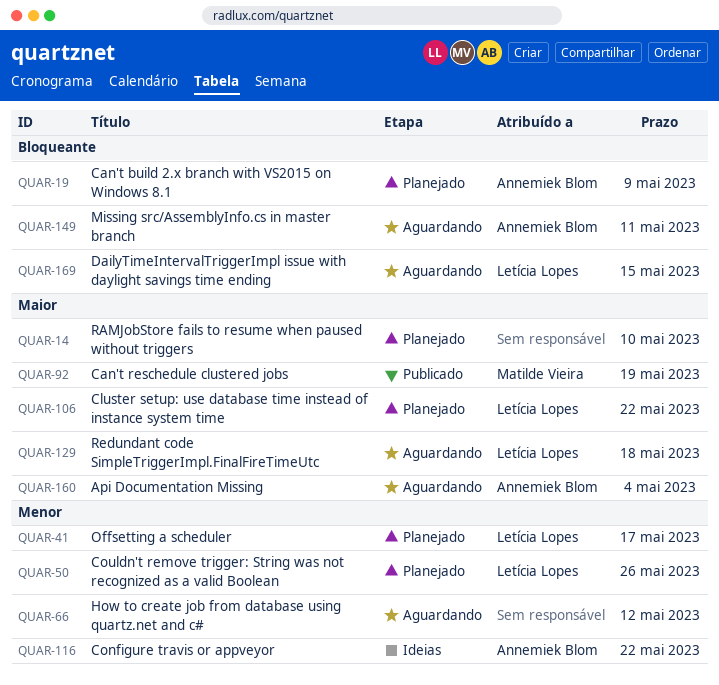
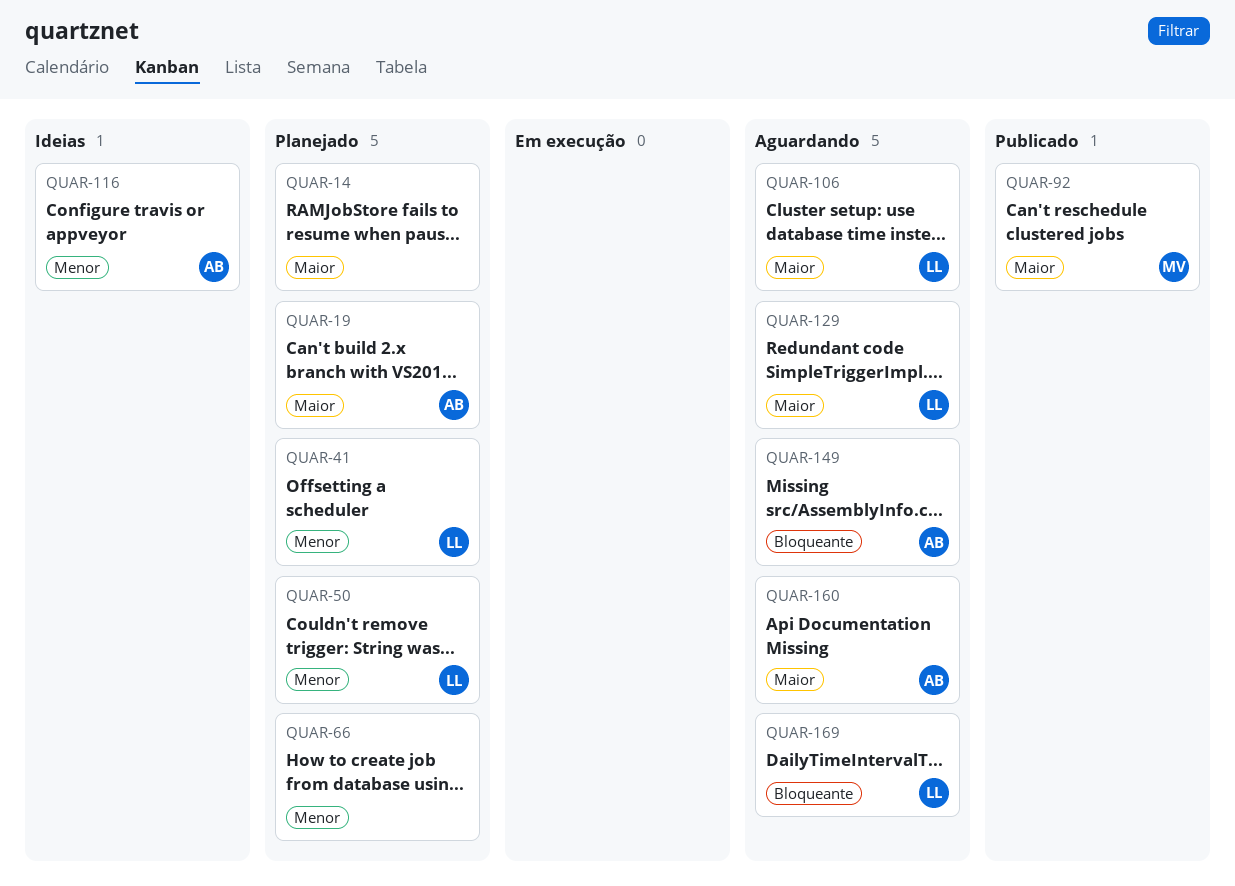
QUAR-19, priority: Bloqueante -> Maior
QUAR-66, status: Aguardando -> Planejado
QUAR-106, status: Planejado -> Aguardando

